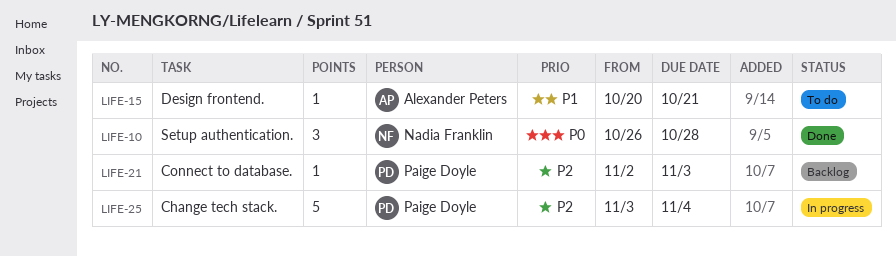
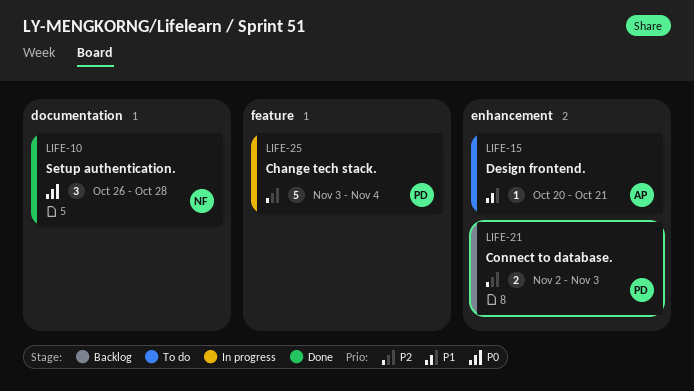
LIFE-21, estimate: 1 -> 2

